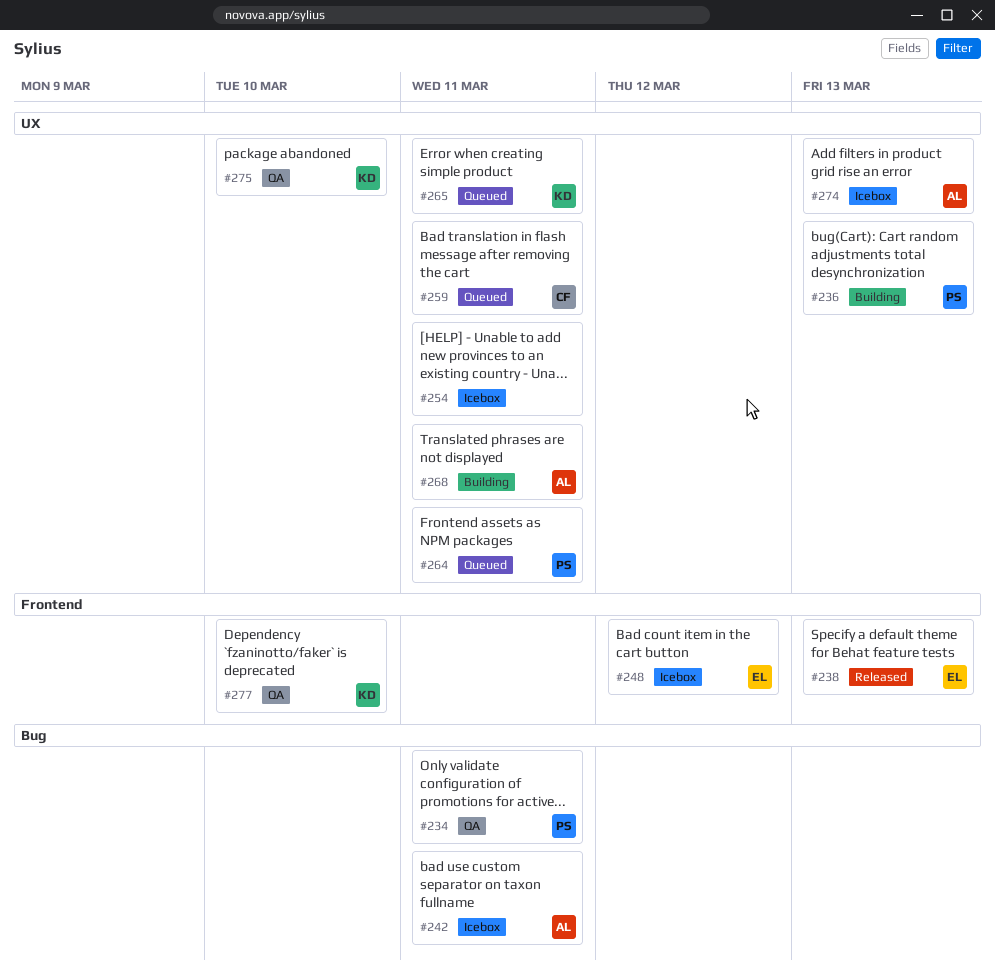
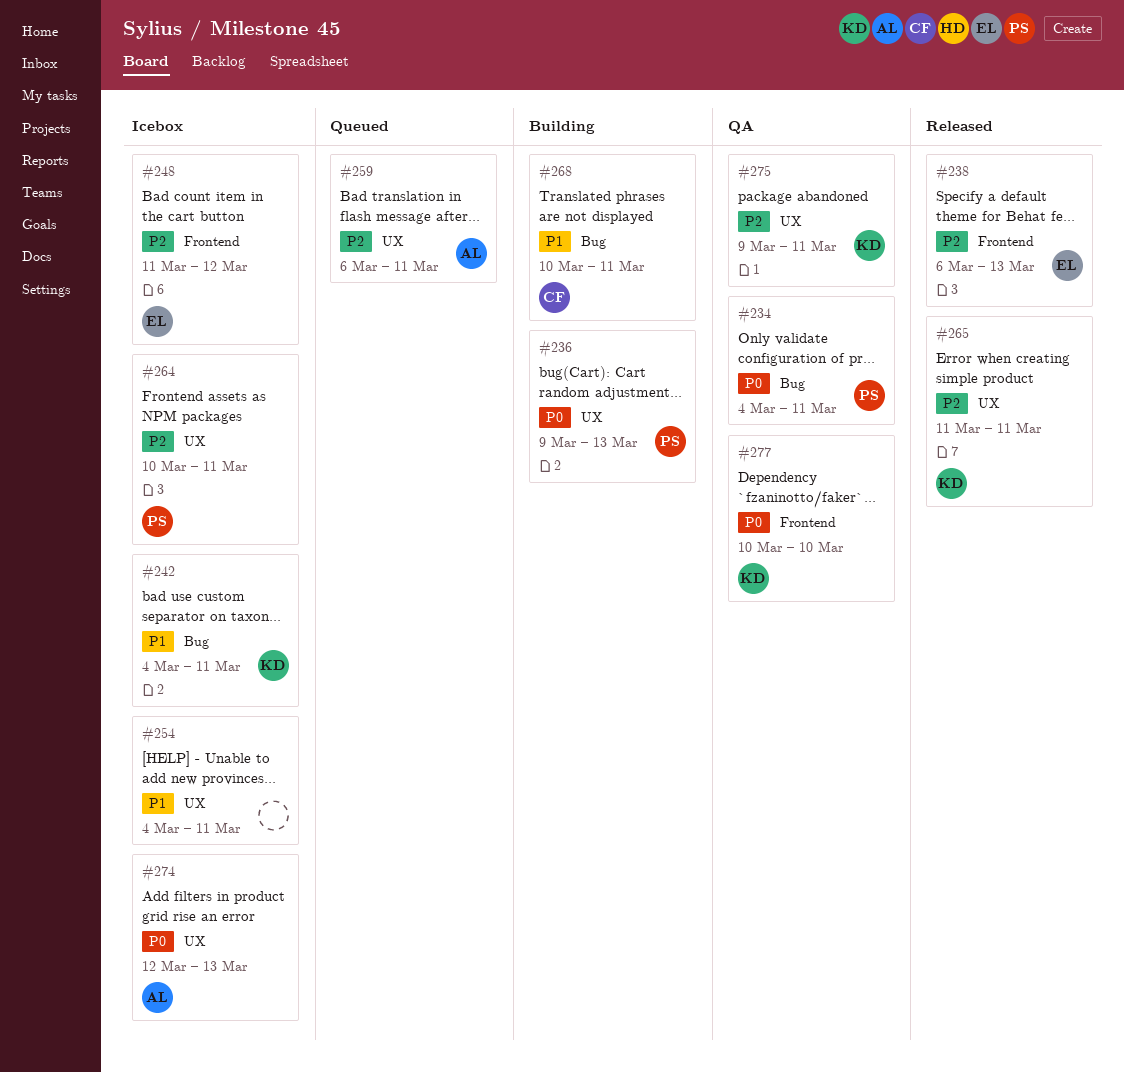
#242, owner: AL -> KD
#259, owner: CF -> AL
#264, status: Queued -> Icebox
#265, status: Queued -> Released
#268, owner: AL -> CF
#268, label: UX -> Bug
#275, due: Mar 10 -> Mar 11

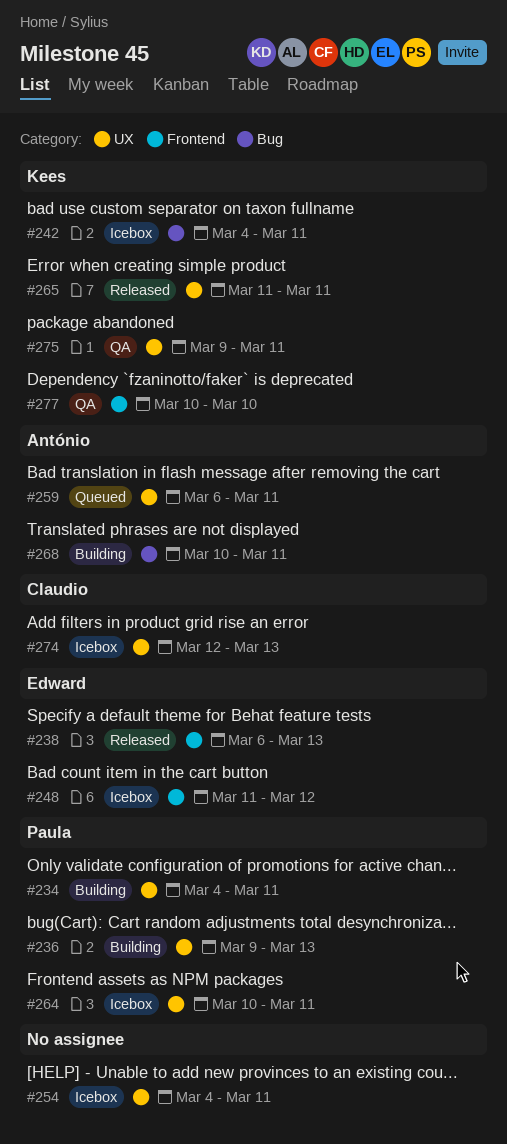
#234, status: QA -> Building
#234, label: Bug -> UX
#268, owner: Claudio -> António
#274, owner: António -> Claudio

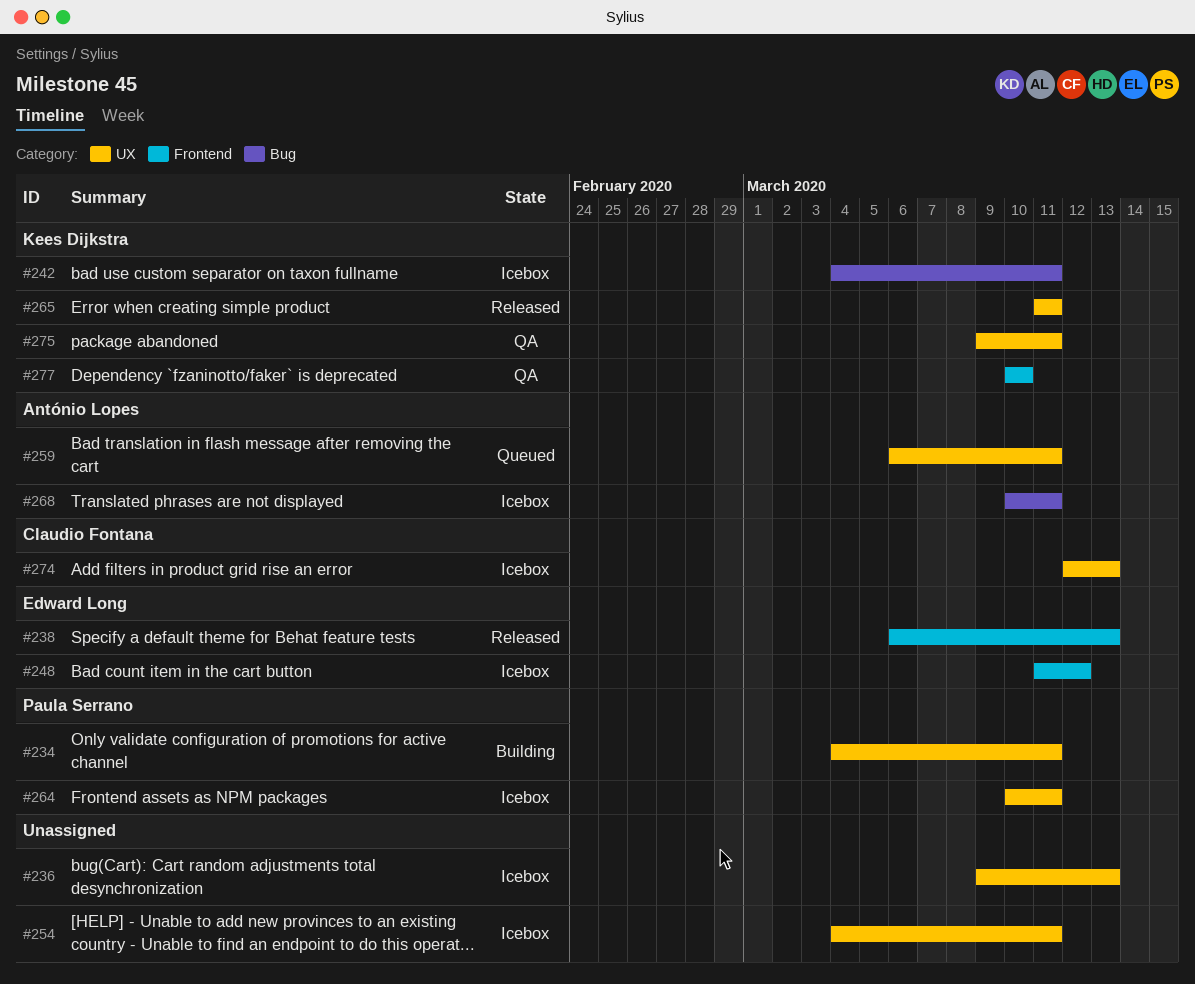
#236, status: Building -> Icebox
#236, owner: Paula Serrano -> none
#268, status: Building -> Icebox

